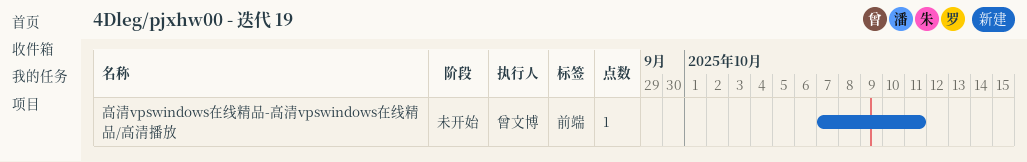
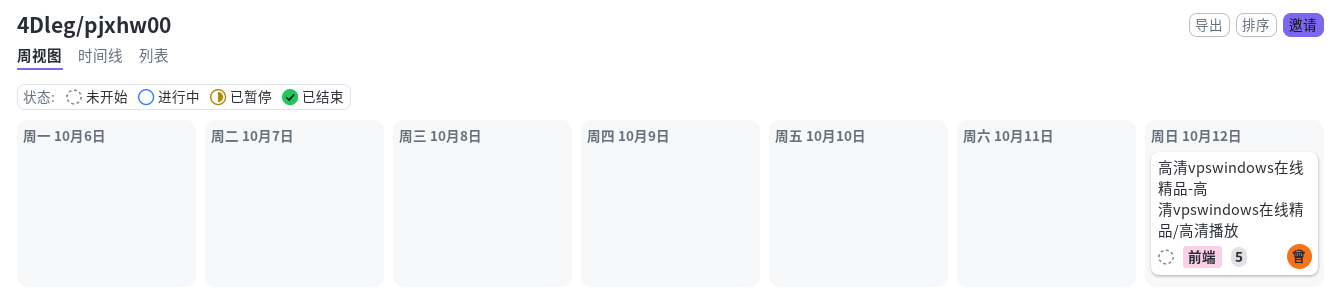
高清vpswindows在线精品-高清vpswindows在线精品/高清播放, estimate: 1 -> 5
高清vpswindows在线精品-高清vpswindows在线精品/高清播放, due: Oct 11 -> Oct 12

